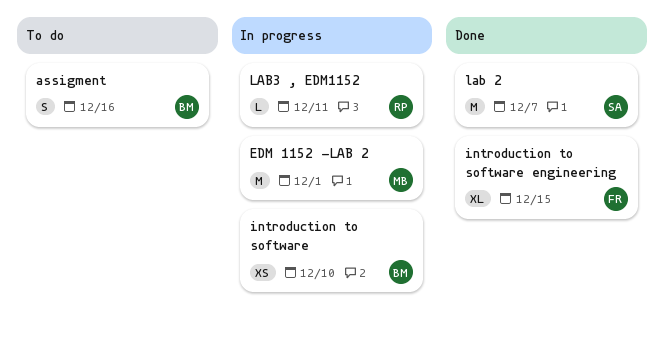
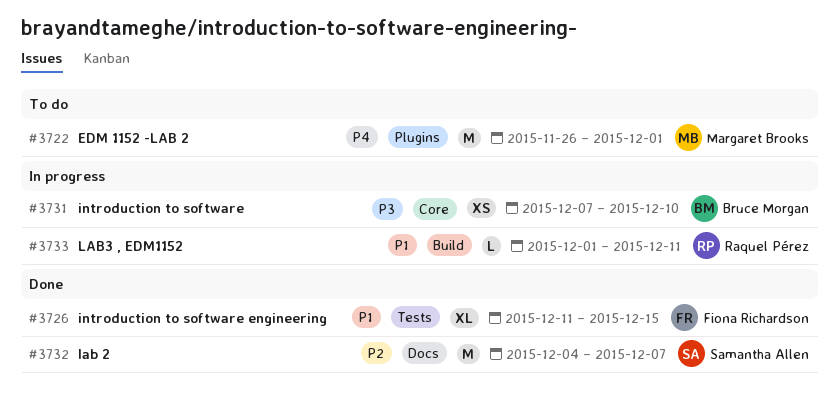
assigment: present -> none
EDM 1152 -LAB 2, status: In progress -> To do

